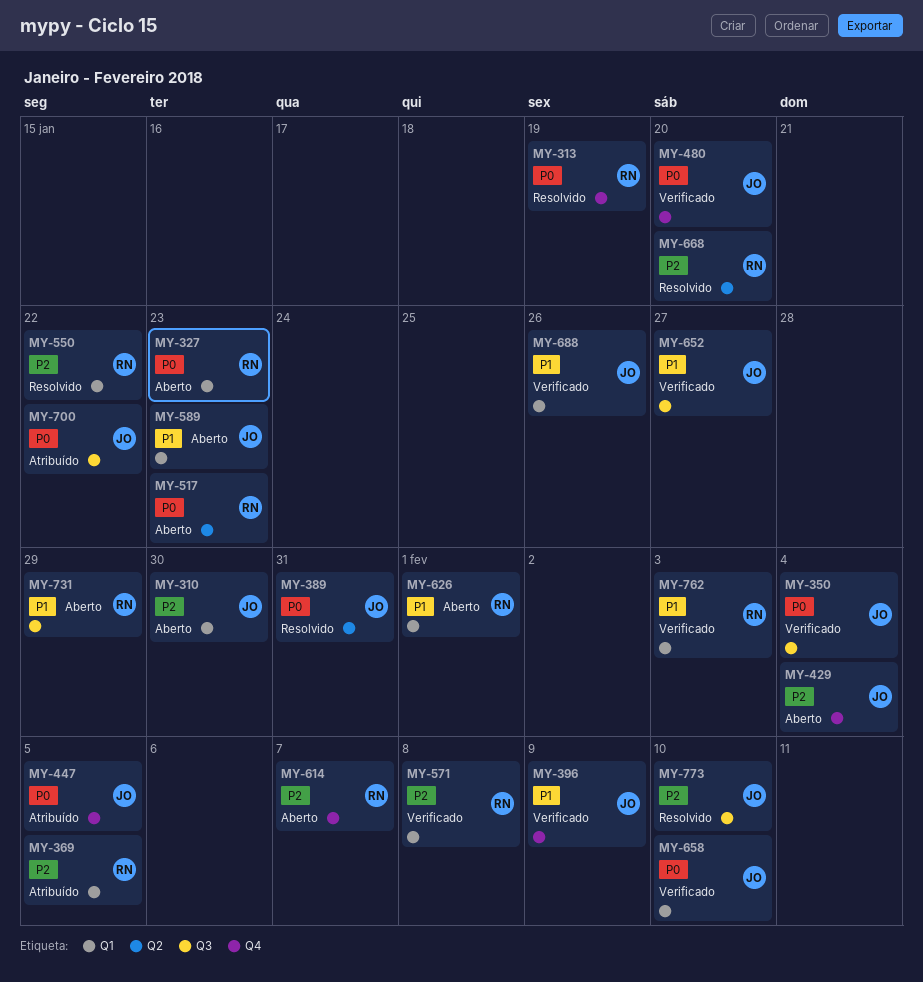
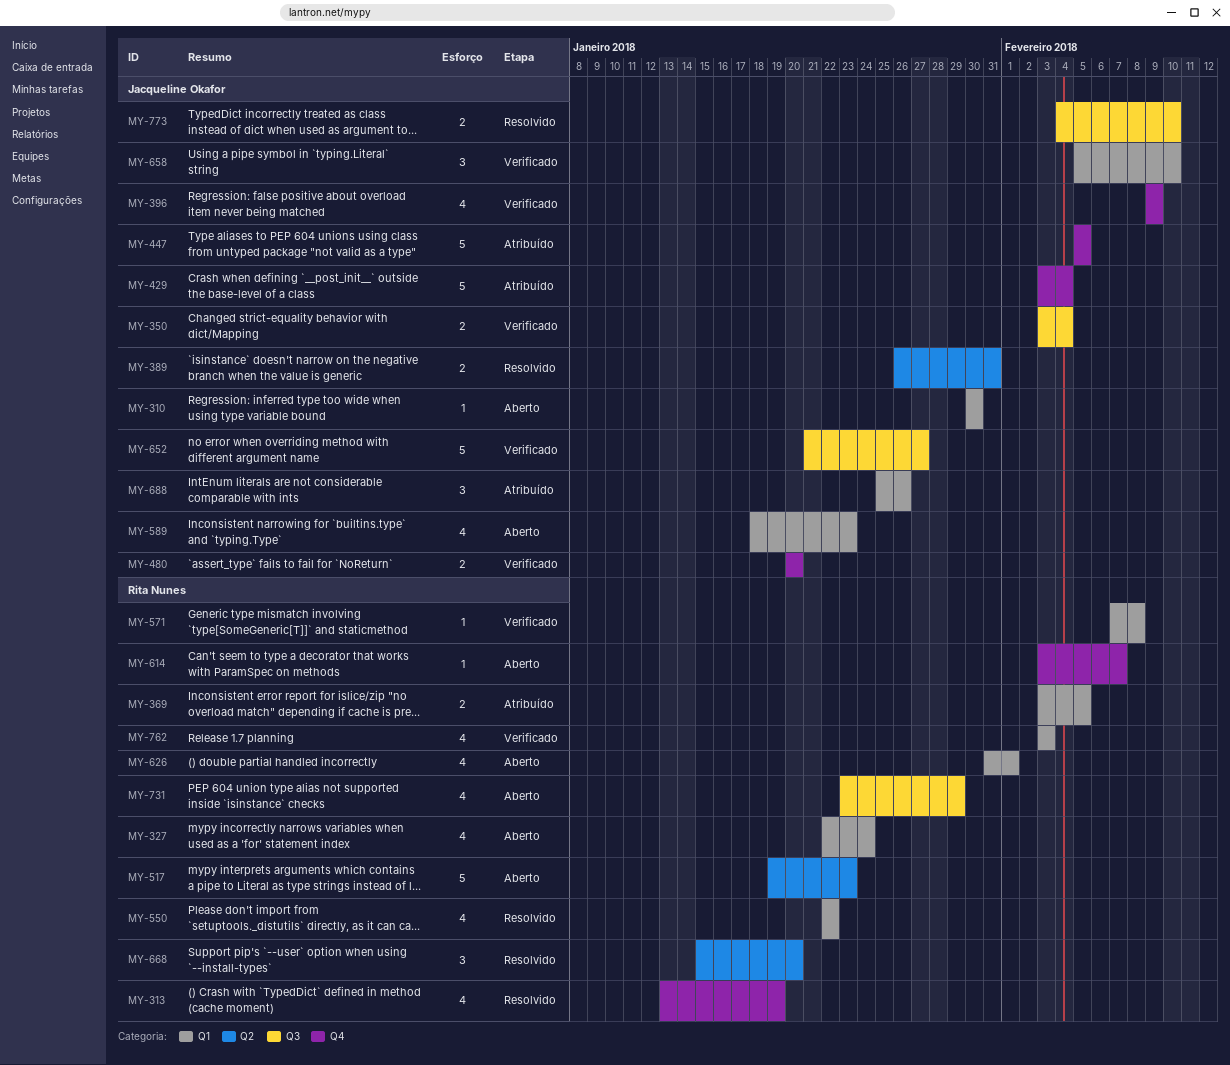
MY-327, due: Jan 23 -> Jan 24
MY-429, status: Aberto -> Atribuído
MY-688, status: Verificado -> Atribuído
MY-700: present -> none

